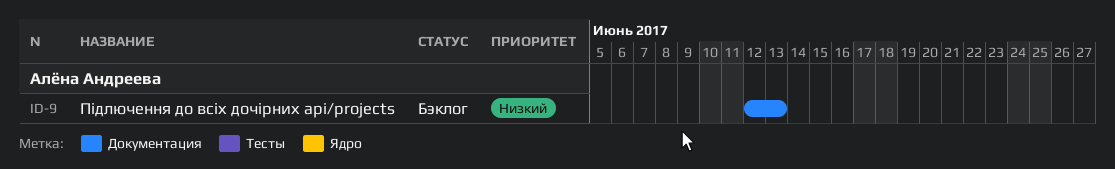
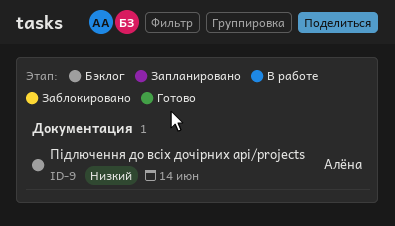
ID-9, due: Jun 13 -> Jun 14

